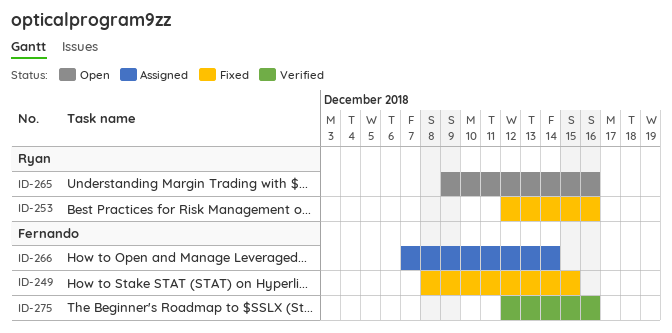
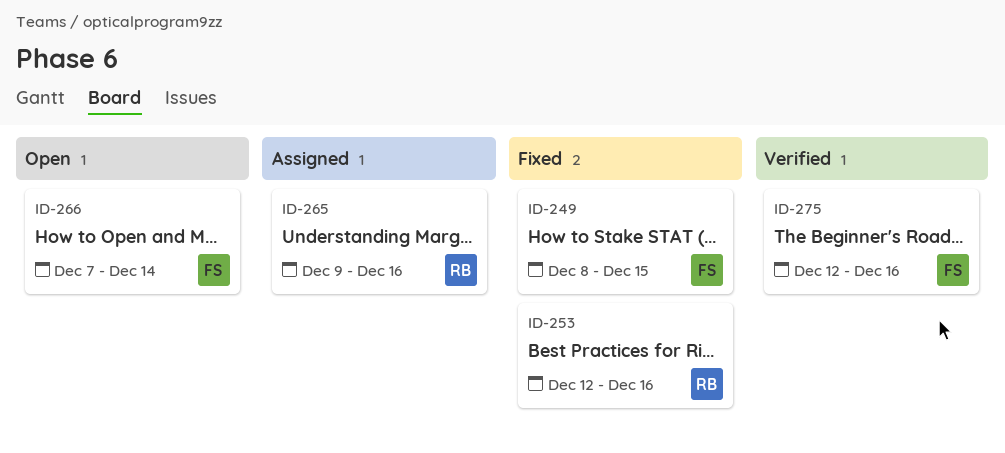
ID-265, status: Open -> Assigned
ID-266, status: Assigned -> Open

